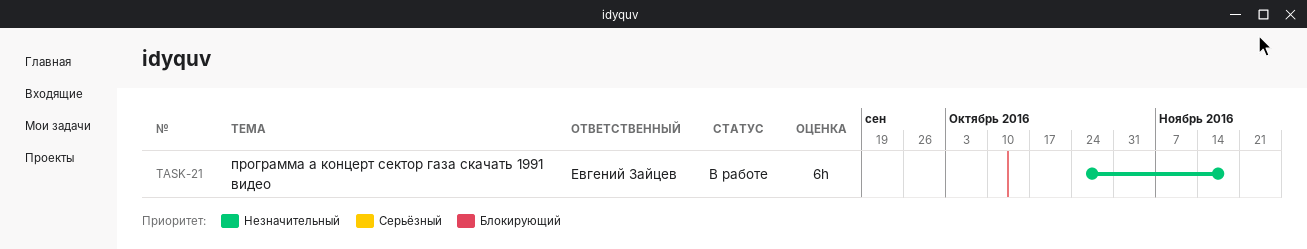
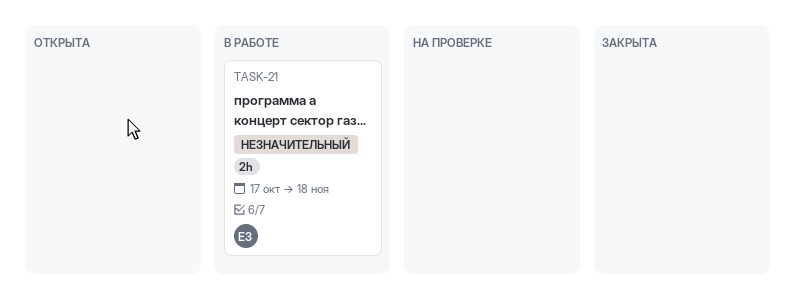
TASK-21, estimate: 6h -> 2h
TASK-21, start: Oct 24 -> Oct 17

